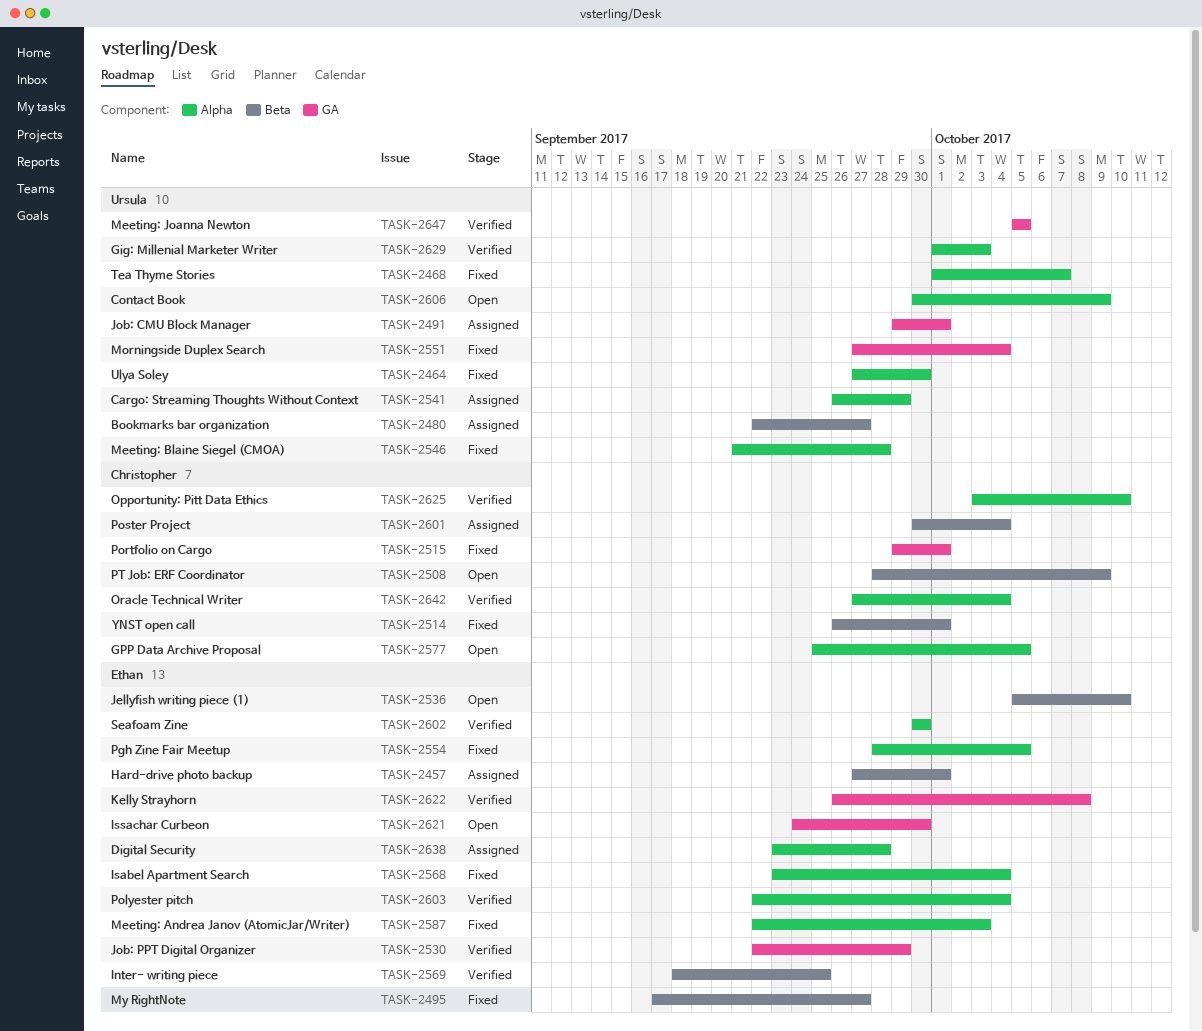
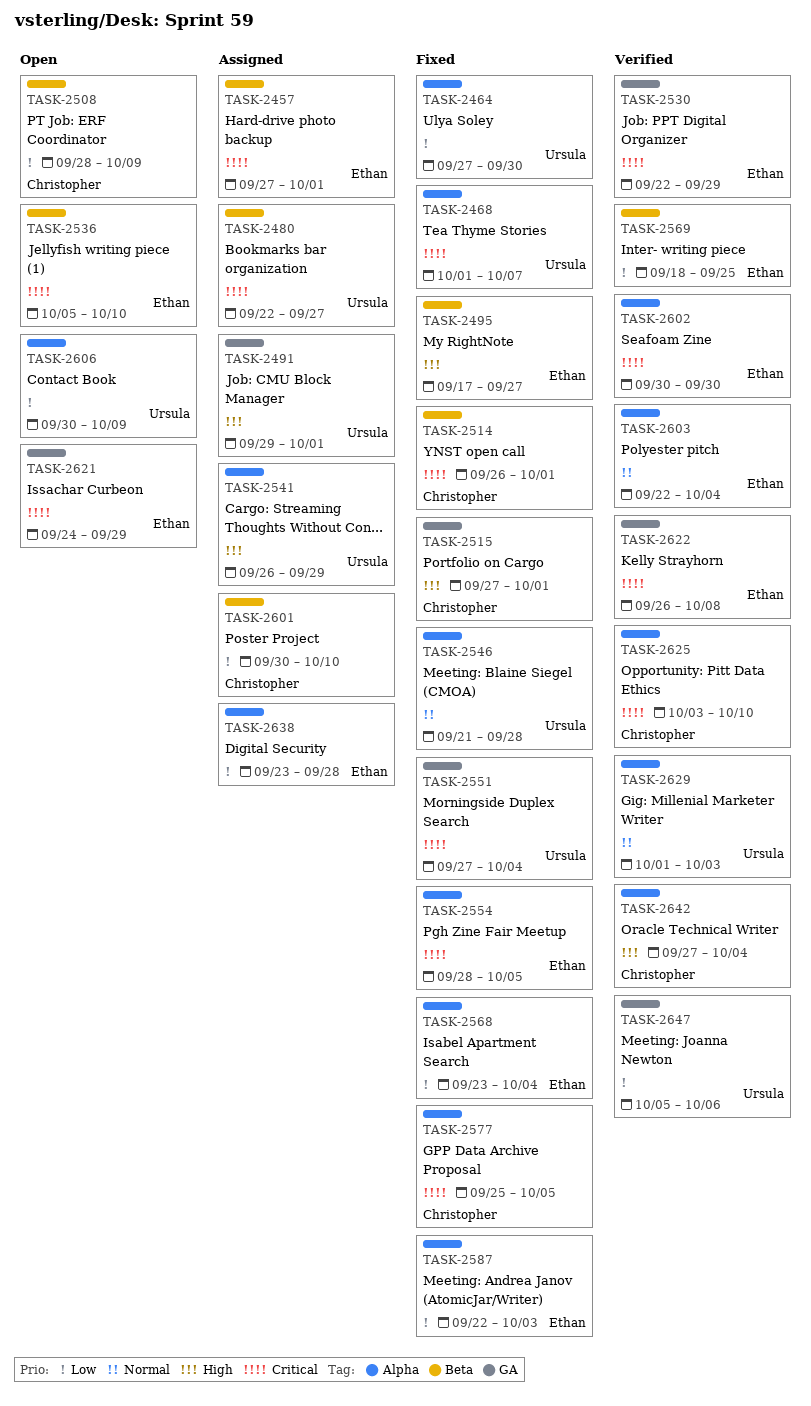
TASK-2515, start: Sep 29 -> Sep 27
TASK-2577, status: Open -> Fixed
TASK-2601, due: Oct 4 -> Oct 10
TASK-2621, due: Sep 30 -> Sep 29
TASK-2647, due: Oct 5 -> Oct 6

